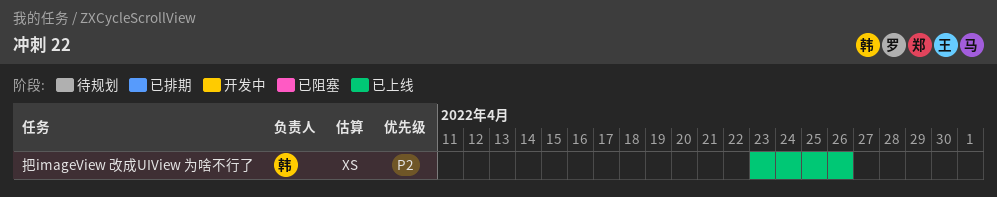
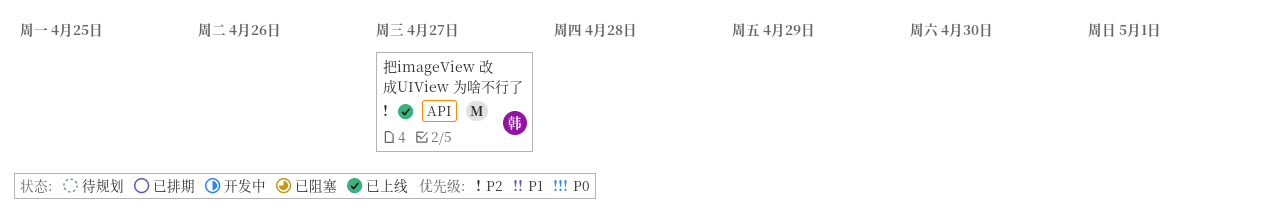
把imageView 改成UIView 为啥不行了, estimate: XS -> M
把imageView 改成UIView 为啥不行了, due: Apr 26 -> Apr 27

